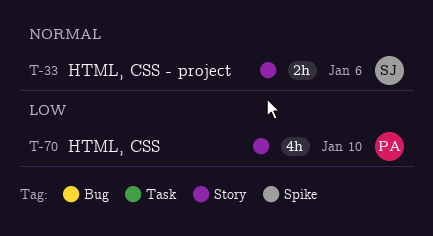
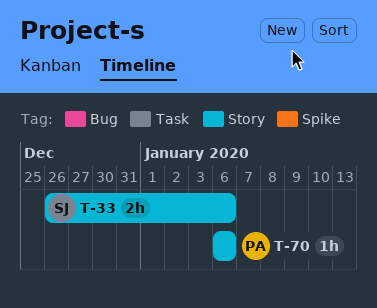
T-70, estimate: 4h -> 1h
T-70, due: Jan 10 -> Jan 6

